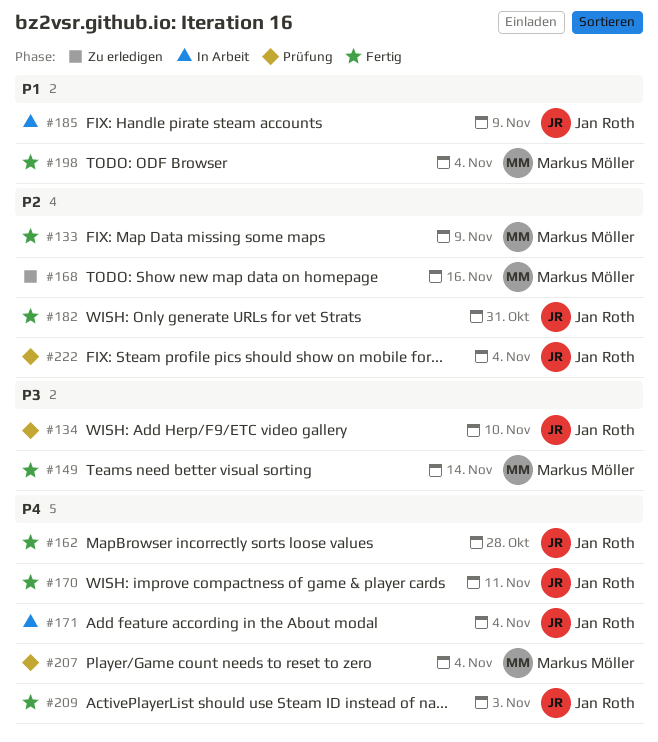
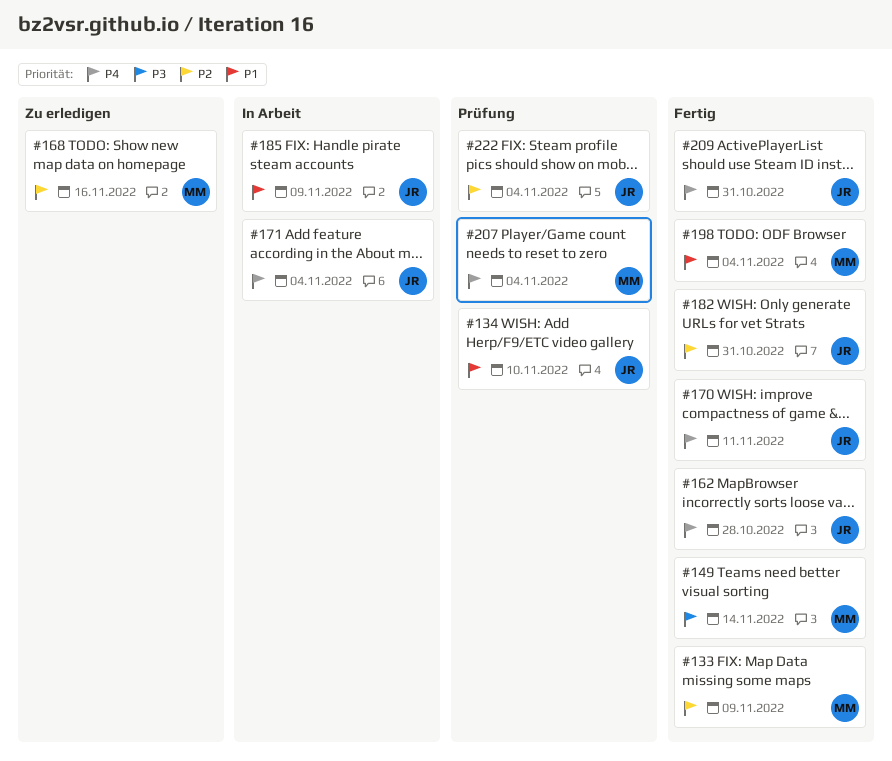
#134, priority: P3 -> P1
#209, due: Nov 3 -> Oct 31

